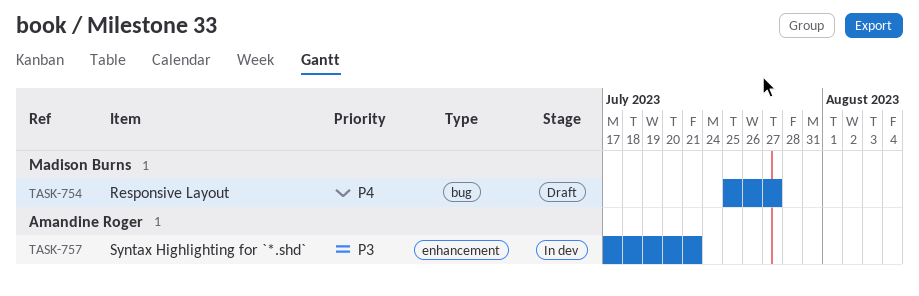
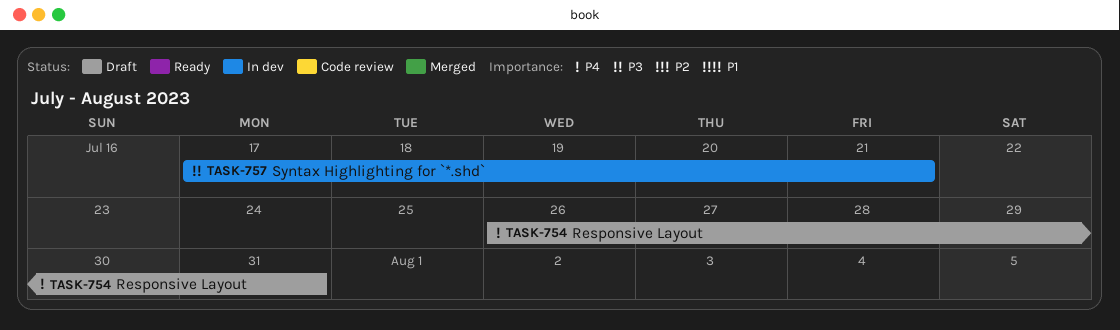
TASK-754, start: Jul 25 -> Jul 26
TASK-754, due: Jul 27 -> Jul 31

